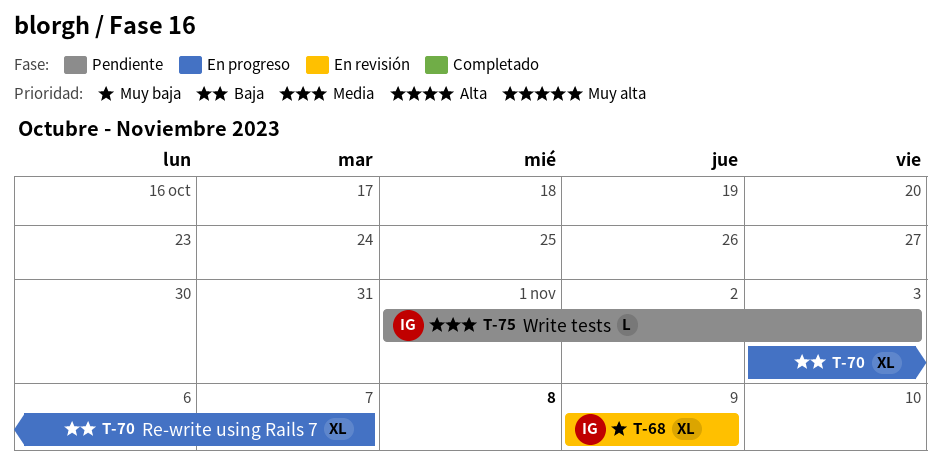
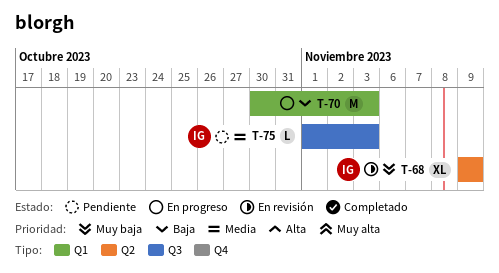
T-70, estimate: XL -> M
T-70, start: Nov 3 -> Oct 30
T-70, due: Nov 7 -> Nov 3

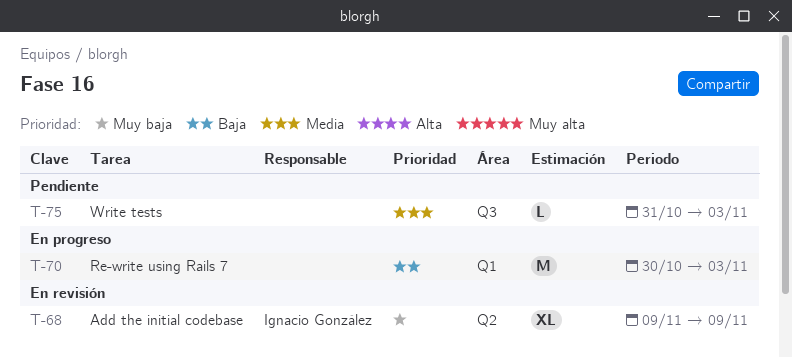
T-75, owner: Ignacio González -> none
T-75, start: Nov 1 -> Oct 31

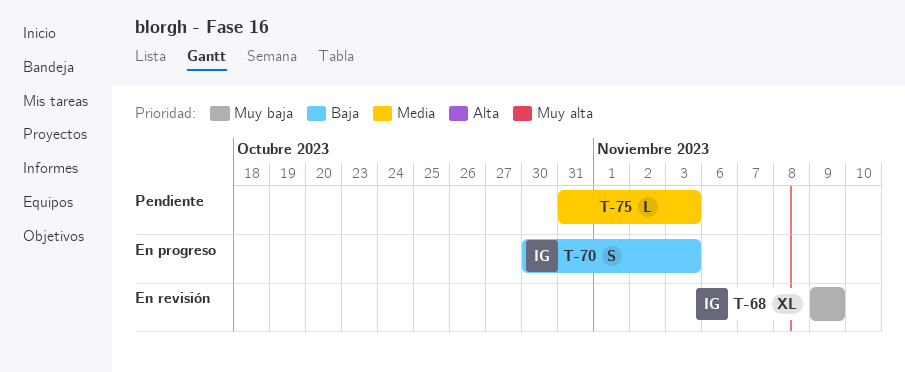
T-70, owner: none -> Ignacio González
T-70, estimate: M -> S

